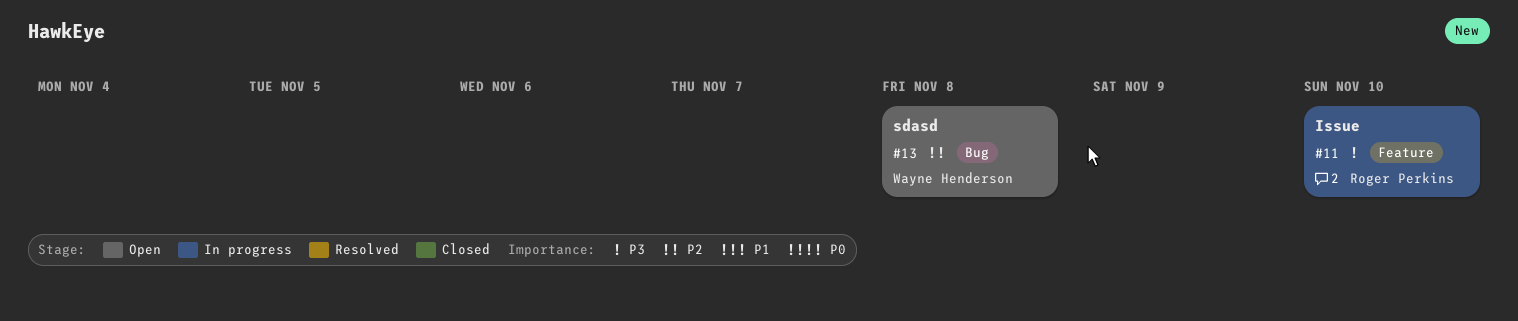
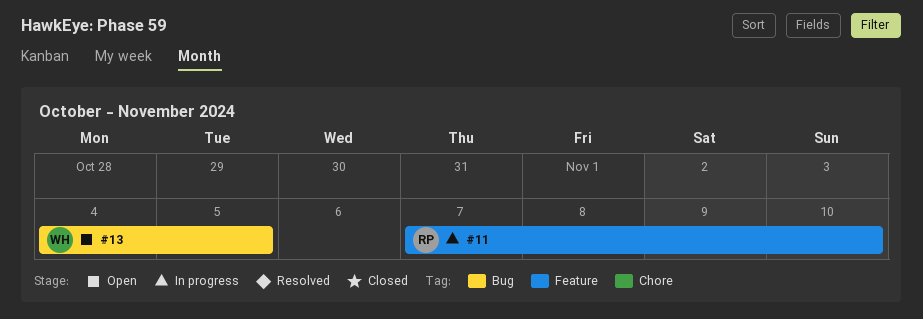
#13, due: Nov 8 -> Nov 5

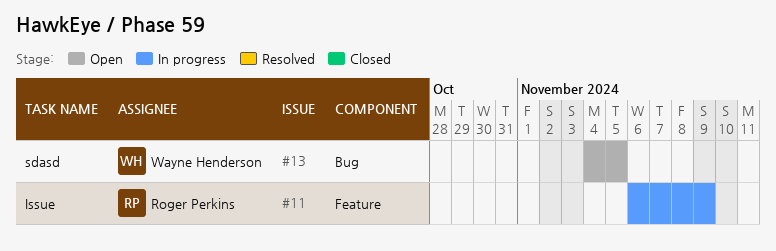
#11, start: Nov 7 -> Nov 6
#11, due: Nov 10 -> Nov 9

